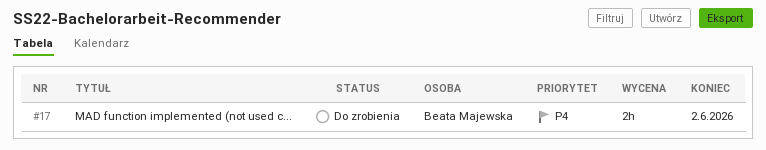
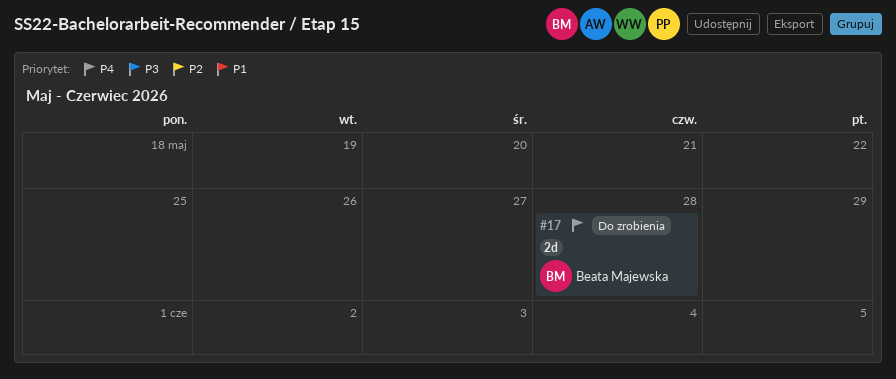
#17, estimate: 2h -> 2d
#17, due: Jun 2 -> May 28

